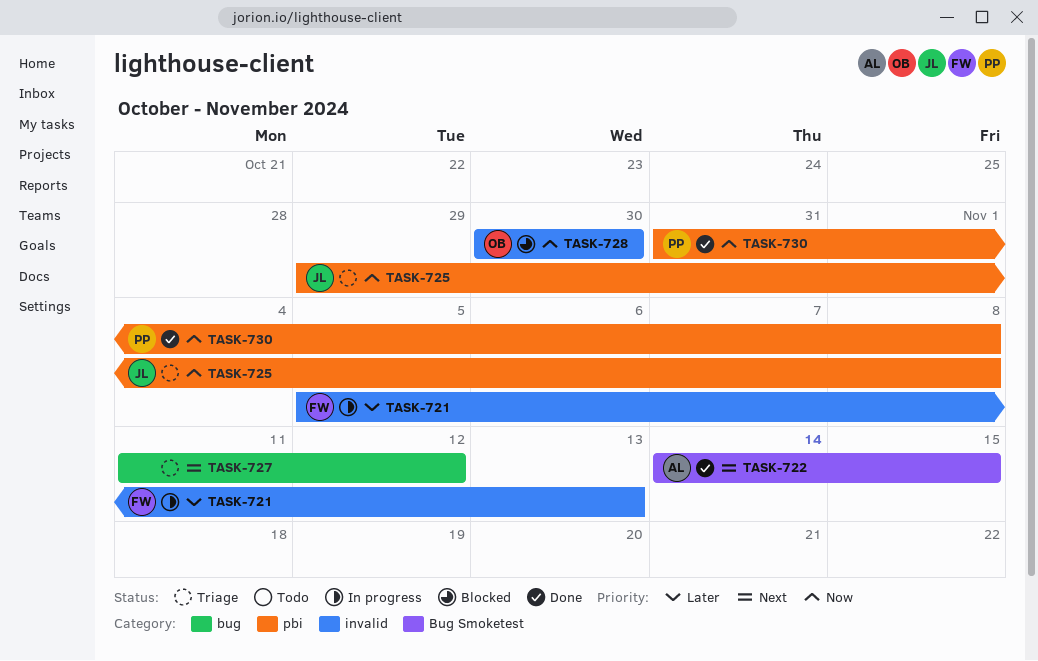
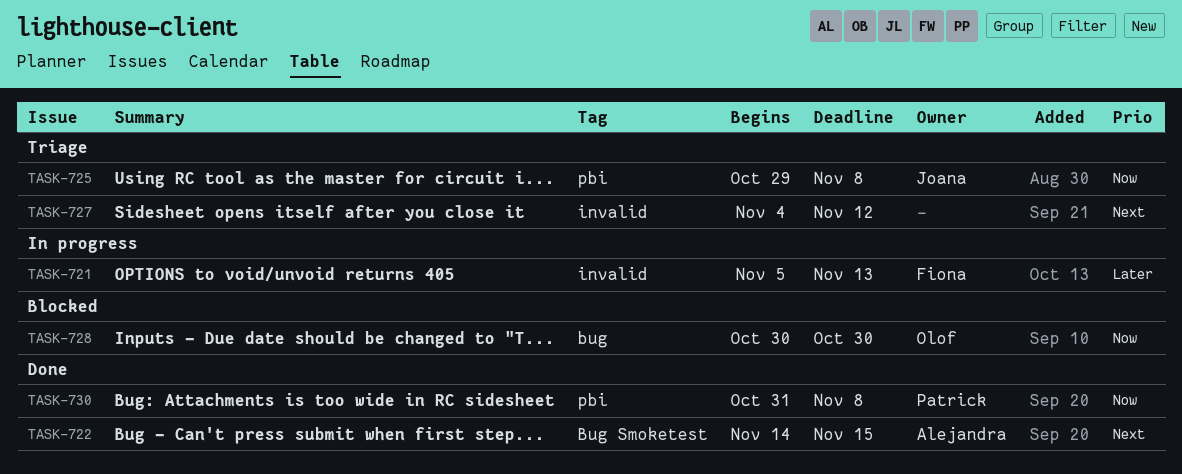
TASK-727, label: bug -> invalid
TASK-727, start: Nov 11 -> Nov 4
TASK-728, label: invalid -> bug

